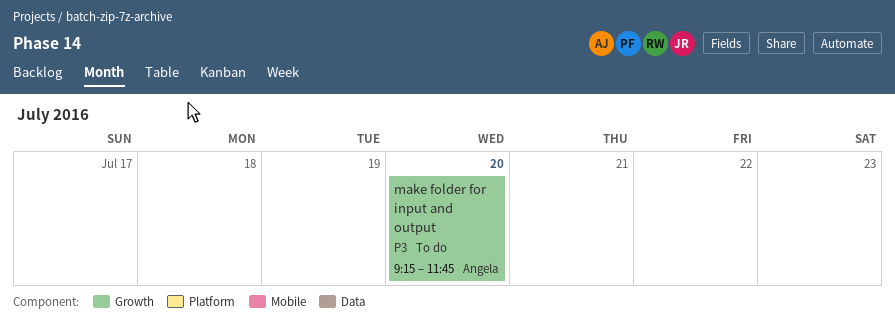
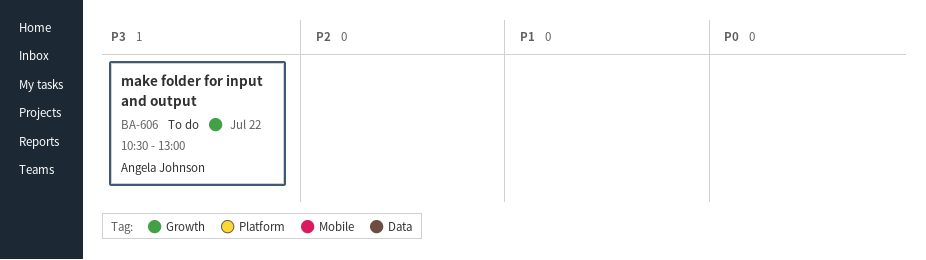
make folder for input and output, day: Jul 20 -> Jul 22
make folder for input and output, begins: 09:15 -> 10:30
make folder for input and output, ends: 11:45 -> 13:00

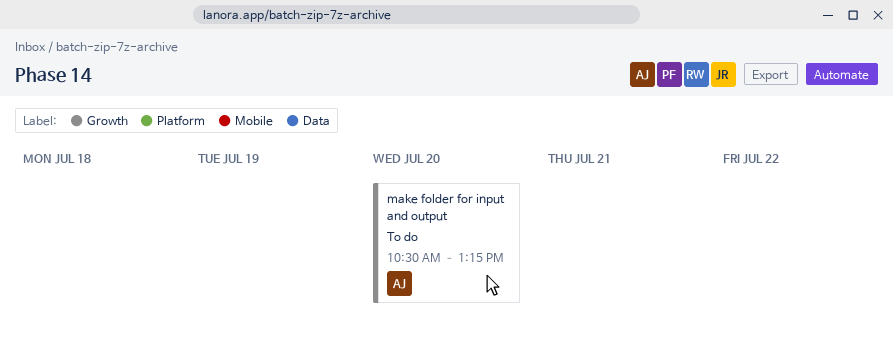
make folder for input and output, day: Jul 22 -> Jul 20
make folder for input and output, ends: 13:00 -> 13:15

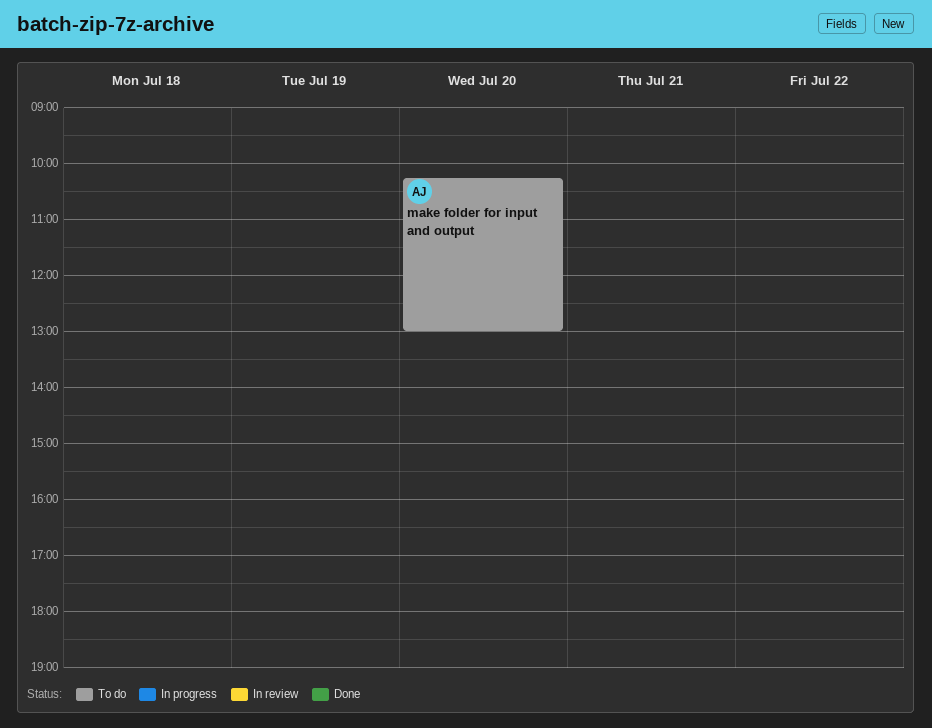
make folder for input and output, begins: 10:30 -> 10:15
make folder for input and output, ends: 13:15 -> 13:00

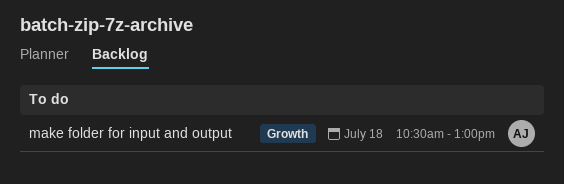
make folder for input and output, day: Jul 20 -> Jul 18
make folder for input and output, begins: 10:15 -> 10:30

